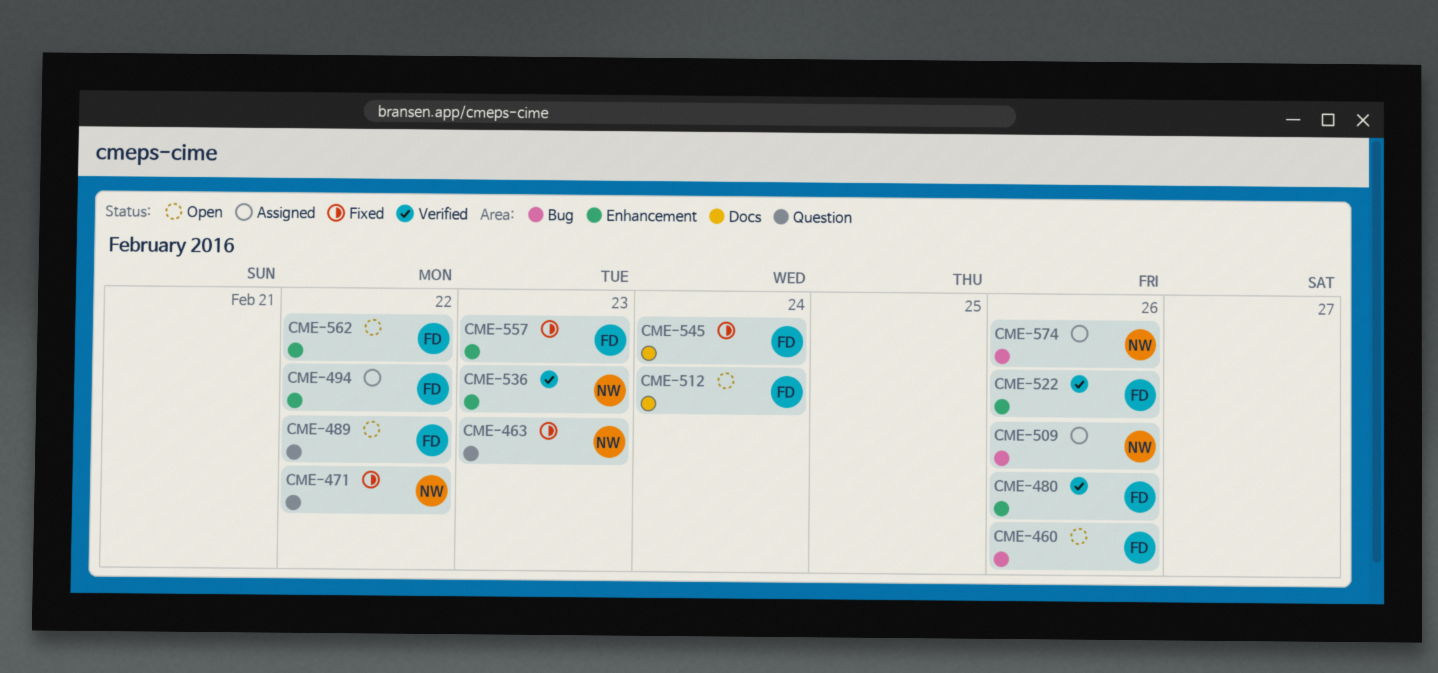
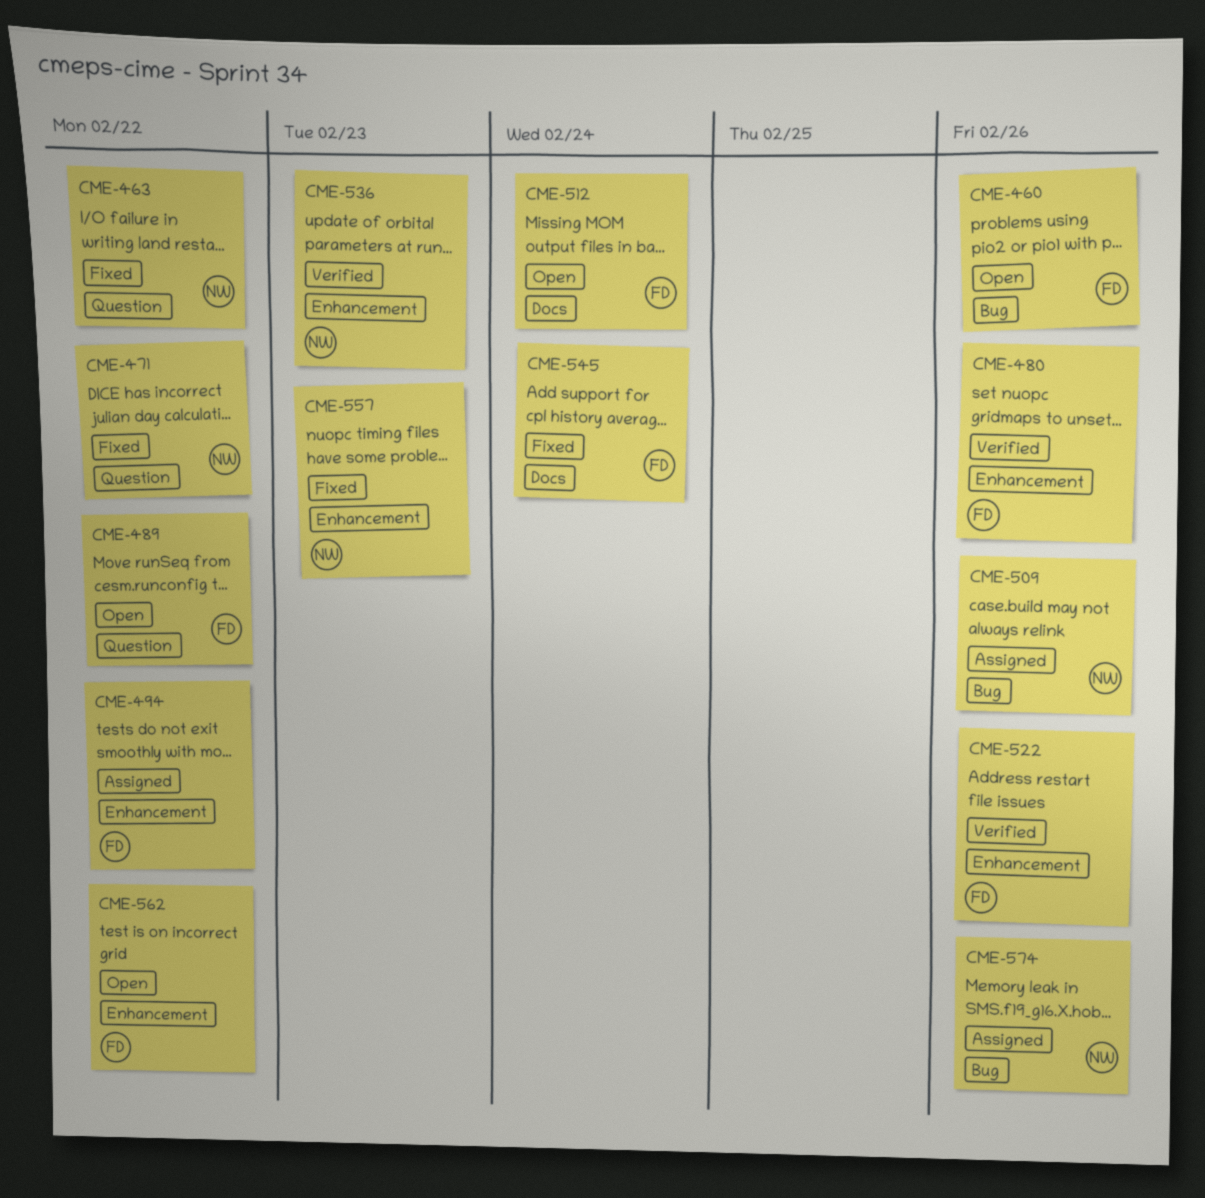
CME-463, due: Feb 23 -> Feb 22
CME-557, owner: FD -> NW

